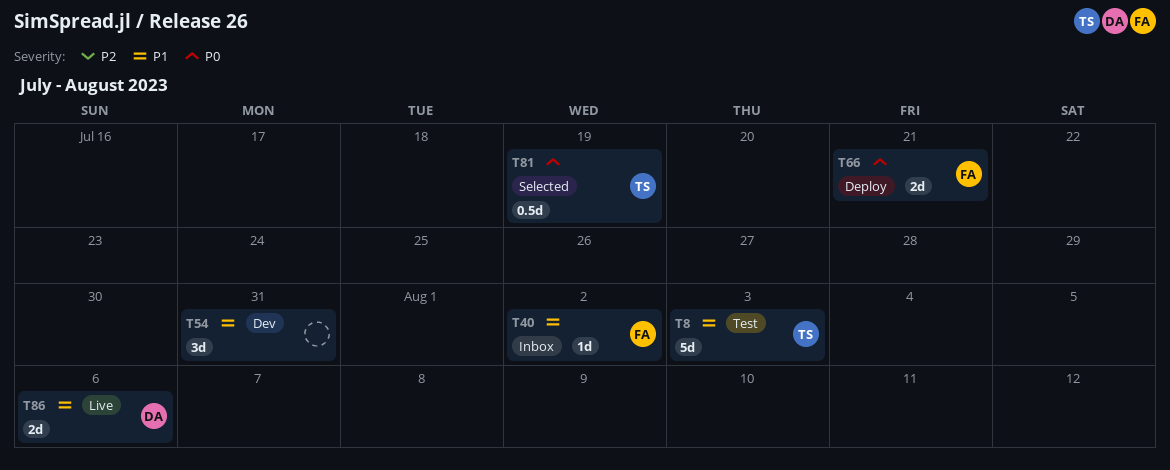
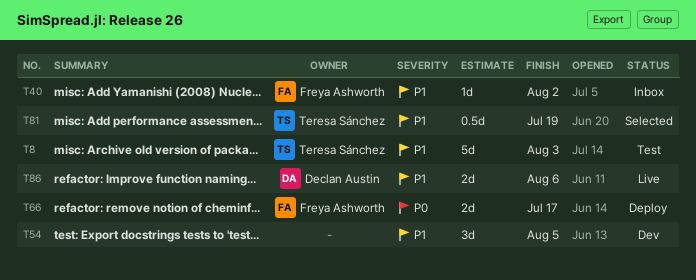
T54, due: Jul 31 -> Aug 5
T66, due: Jul 21 -> Jul 17
T81, priority: P0 -> P1

